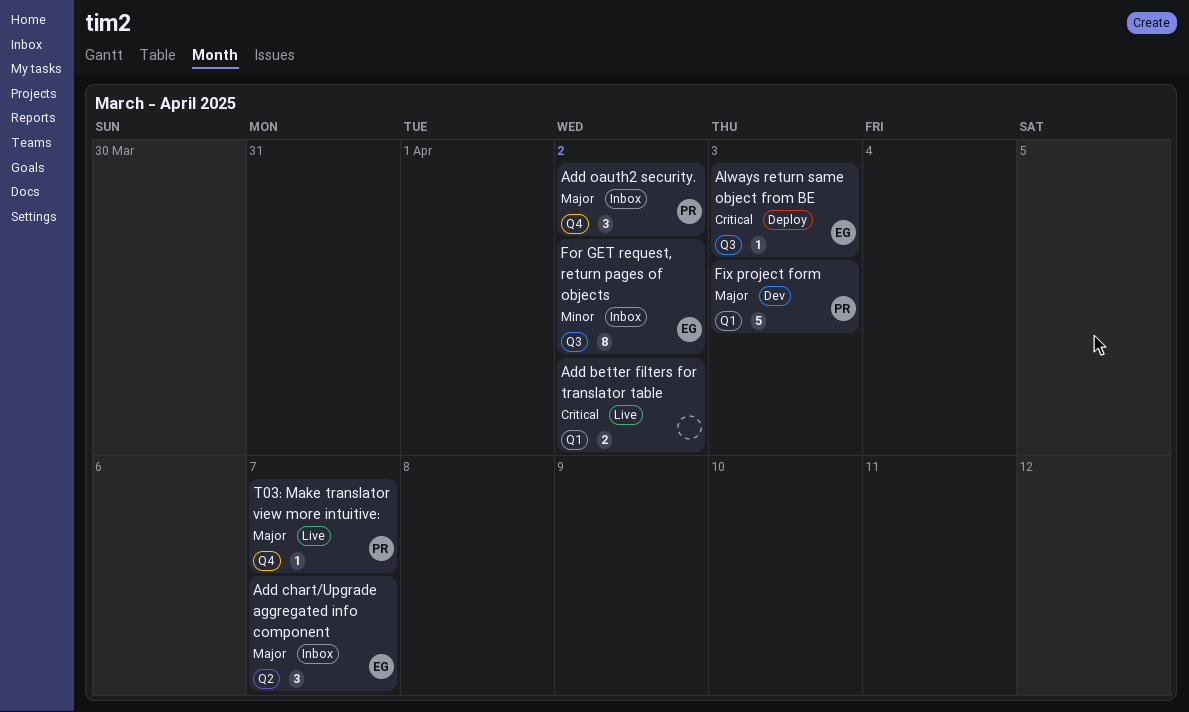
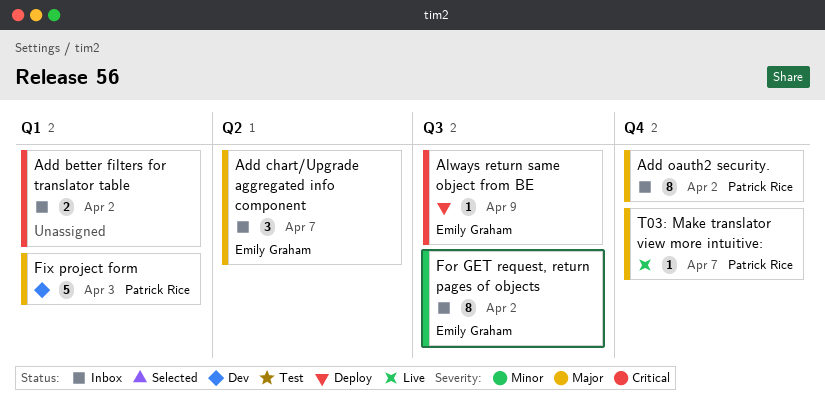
Add better filters for translator table, status: Live -> Inbox
Add oauth2 security., estimate: 3 -> 8
Always return same object from BE, due: Apr 3 -> Apr 9

